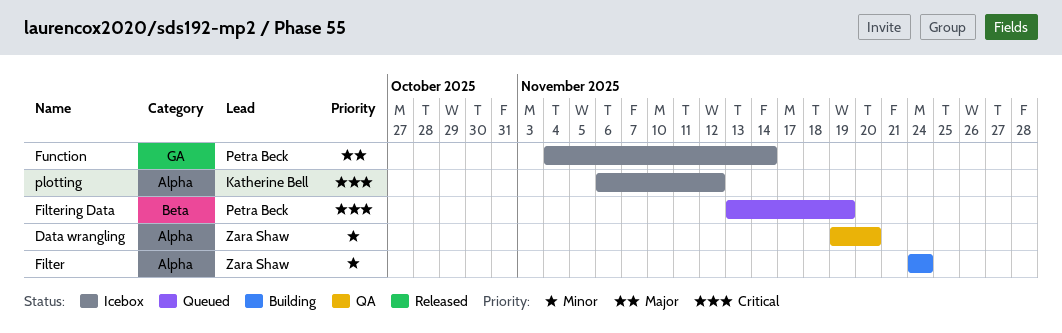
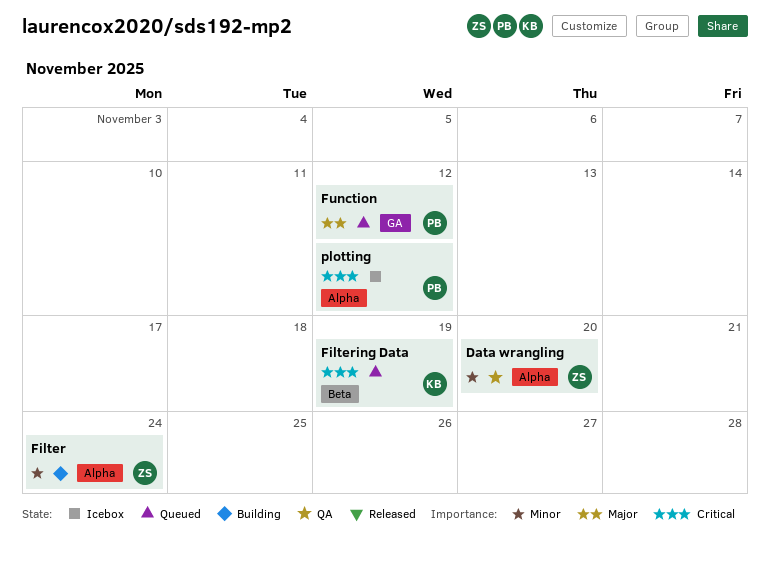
Filtering Data, owner: Petra Beck -> Katherine Bell
Function, status: Icebox -> Queued
Function, due: Nov 14 -> Nov 12
plotting, owner: Katherine Bell -> Petra Beck

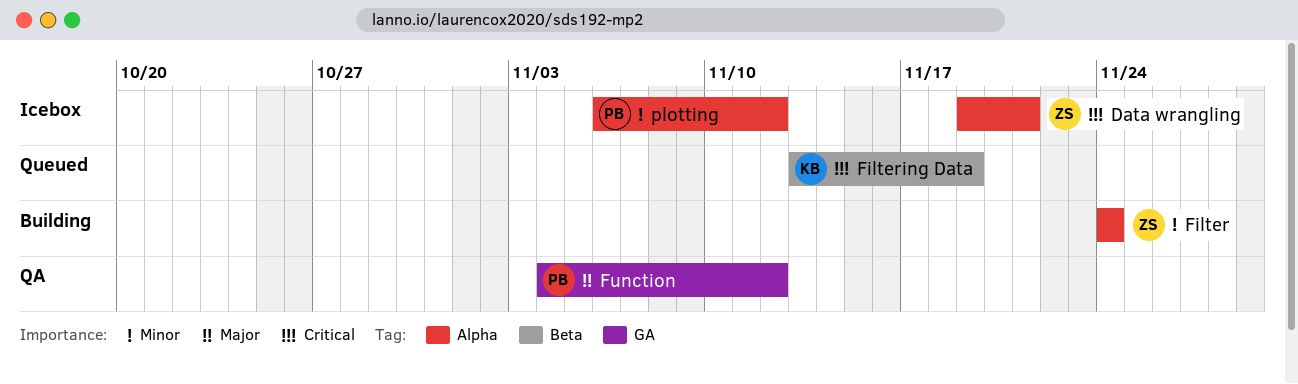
Data wrangling, status: QA -> Icebox
Data wrangling, priority: Minor -> Critical
Data wrangling, due: Nov 20 -> Nov 21
Function, status: Queued -> QA
plotting, priority: Critical -> Minor

